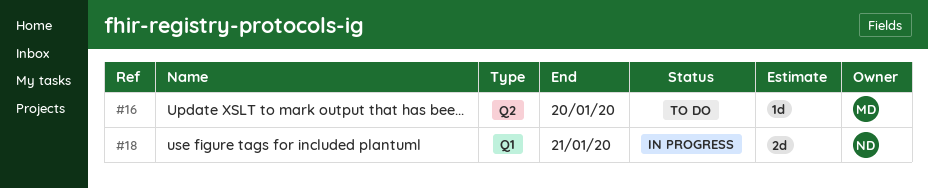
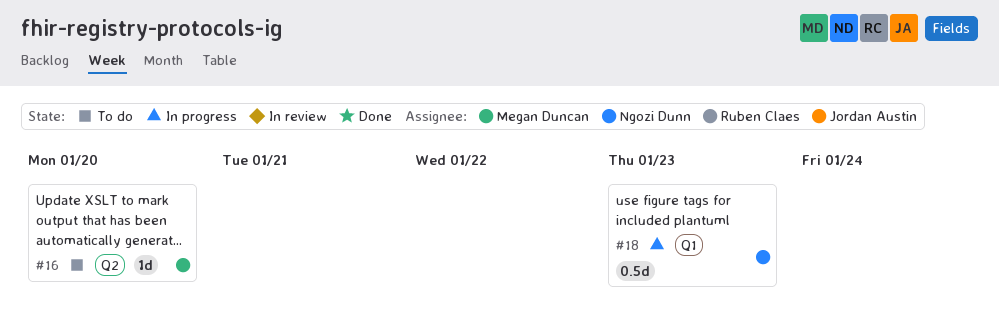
#18, estimate: 2d -> 0.5d
#18, due: Jan 21 -> Jan 23

